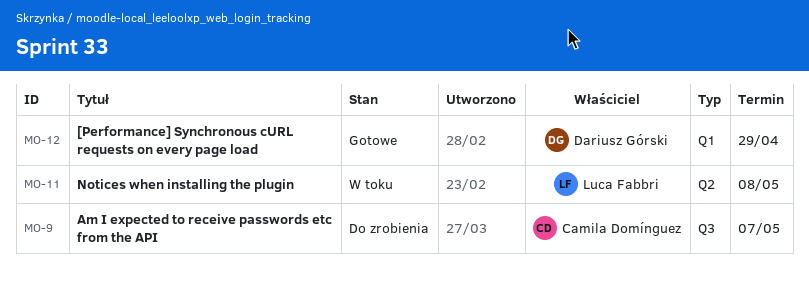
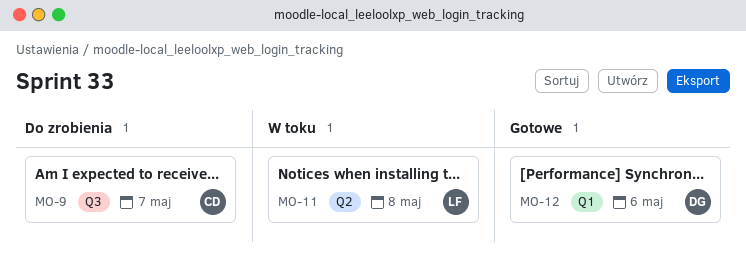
MO-12, due: Apr 29 -> May 6

